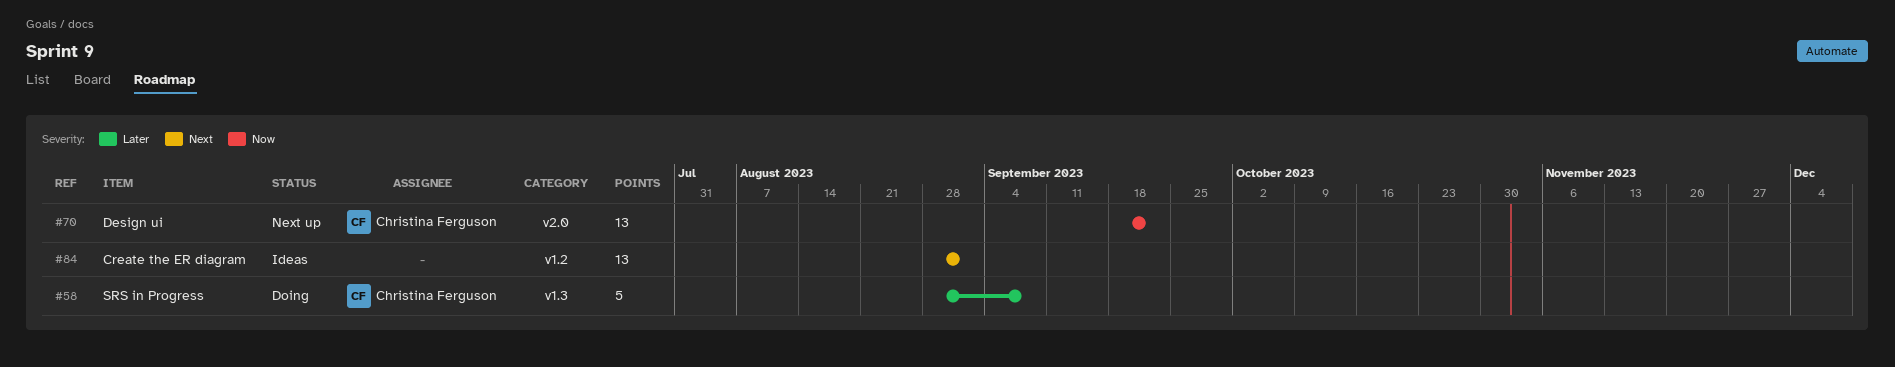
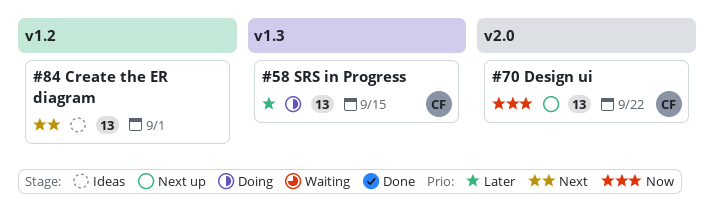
#58, estimate: 5 -> 13
#58, due: Sep 8 -> Sep 15

